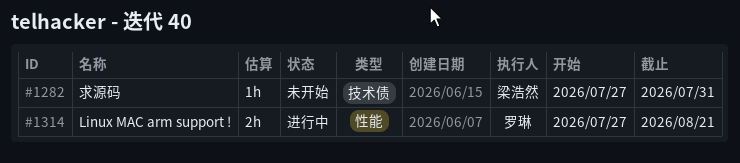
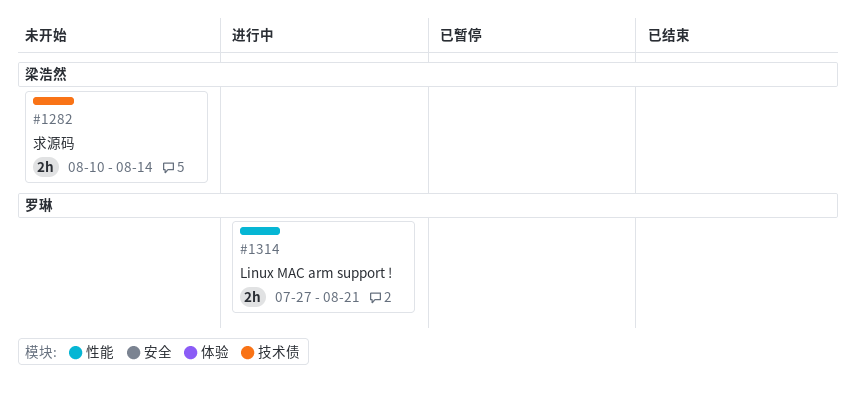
#1282, estimate: 1h -> 2h
#1282, start: Jul 27 -> Aug 10
#1282, due: Jul 31 -> Aug 14

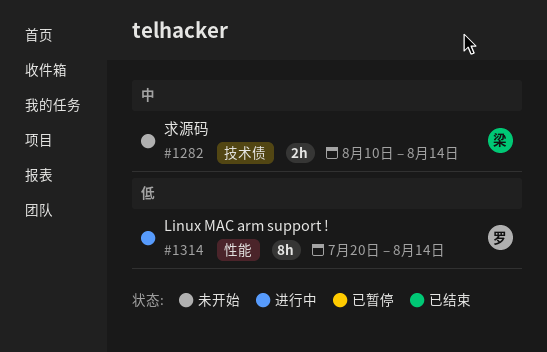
#1314, estimate: 2h -> 8h
#1314, start: Jul 27 -> Jul 20
#1314, due: Aug 21 -> Aug 14

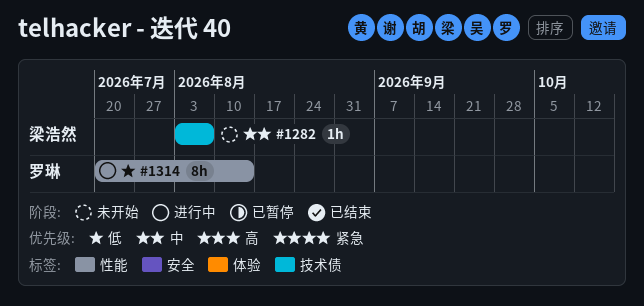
#1282, estimate: 2h -> 1h
#1282, start: Aug 10 -> Aug 3
#1282, due: Aug 14 -> Aug 7

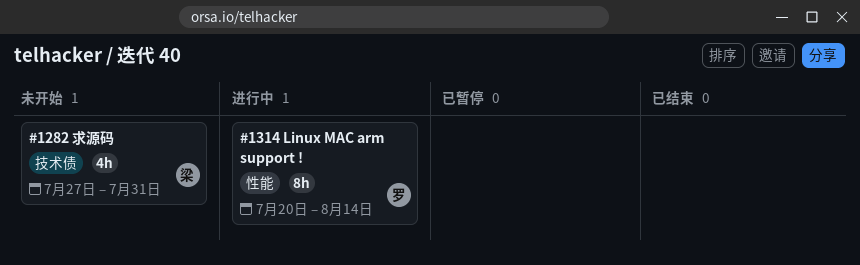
#1282, estimate: 1h -> 4h
#1282, start: Aug 3 -> Jul 27
#1282, due: Aug 7 -> Jul 31

